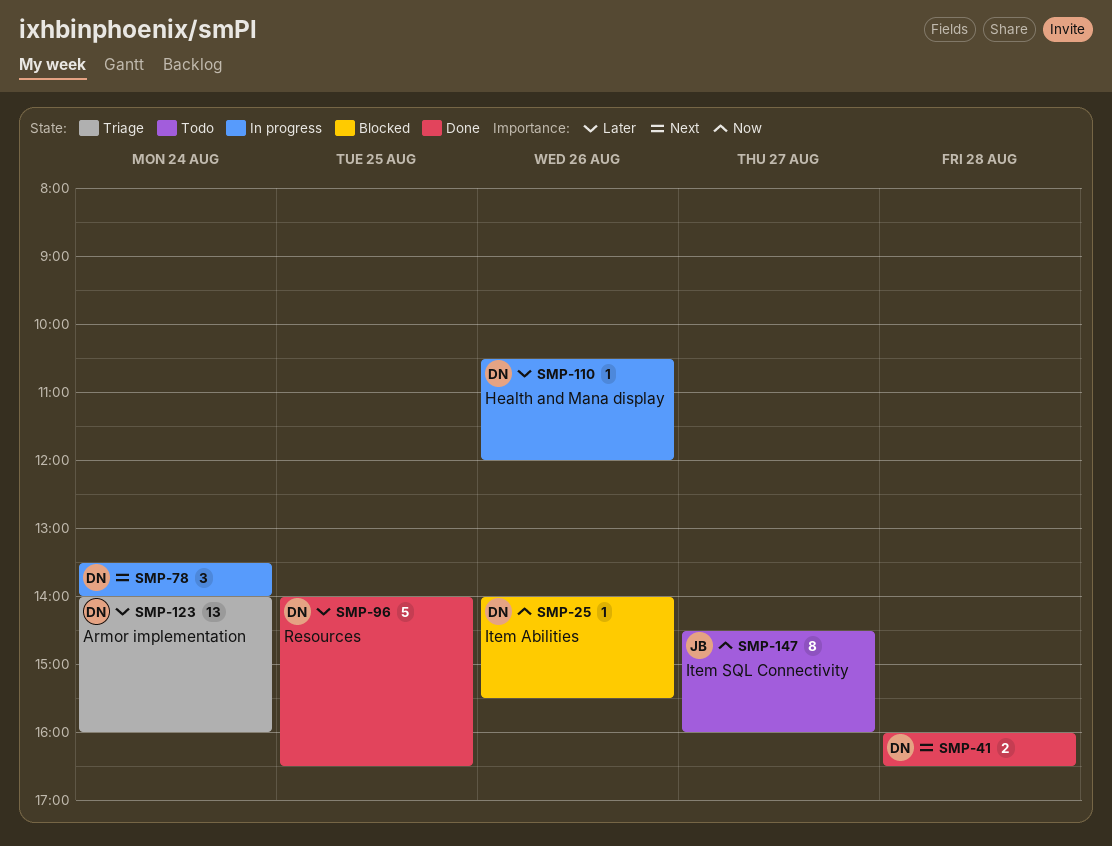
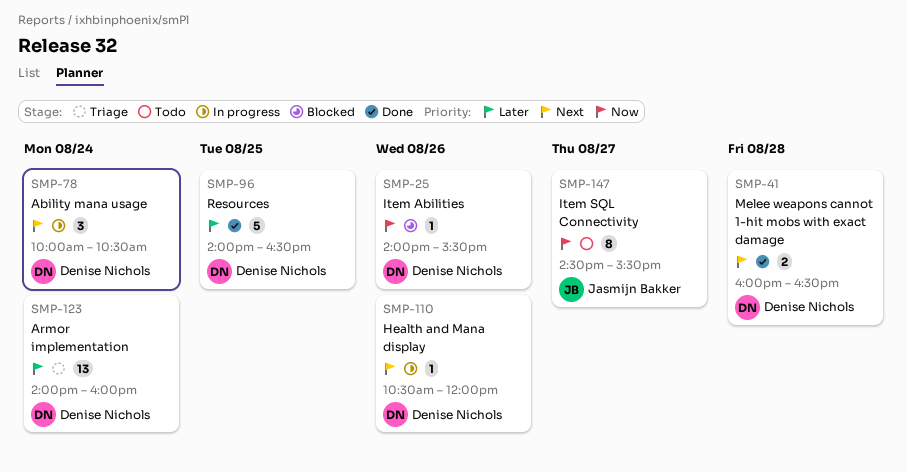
SMP-78, begins: 13:30 -> 10:00
SMP-78, ends: 14:00 -> 10:30
SMP-110, priority: Later -> Next
SMP-147, ends: 16:00 -> 15:30

